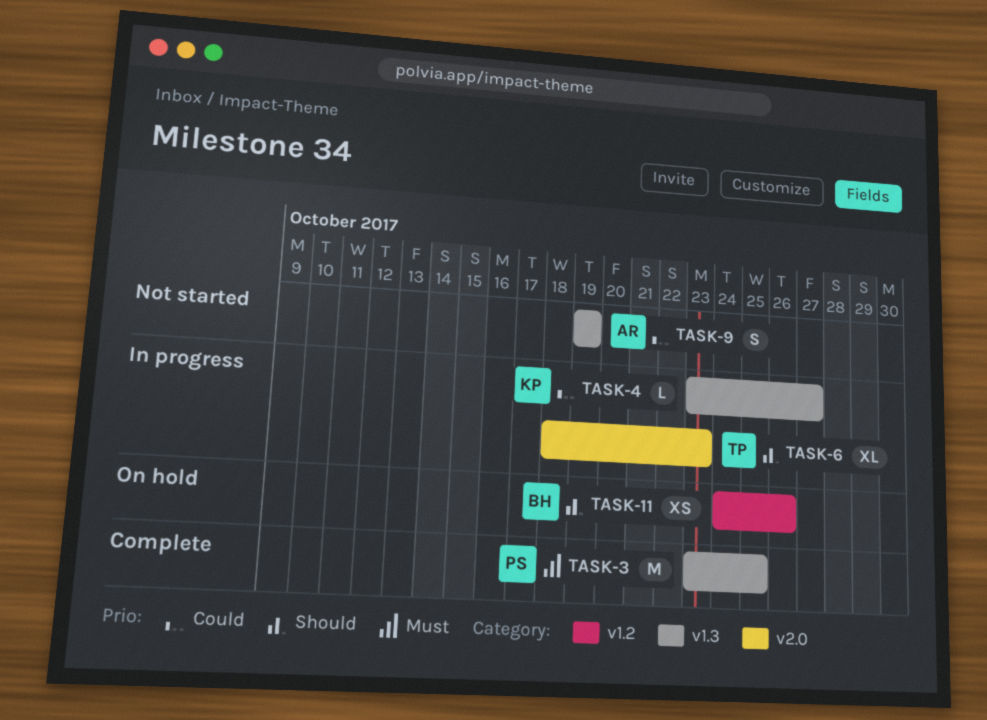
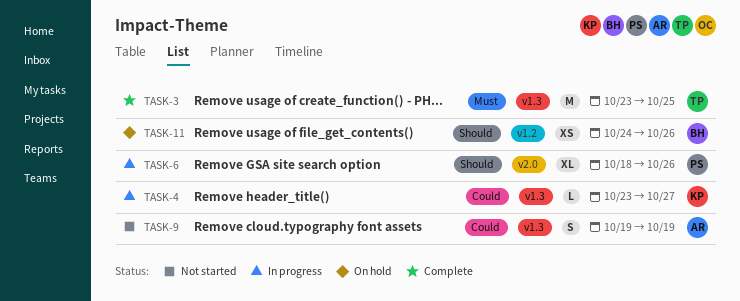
TASK-3, owner: PS -> TP
TASK-6, owner: TP -> PS
TASK-6, due: Oct 23 -> Oct 26

